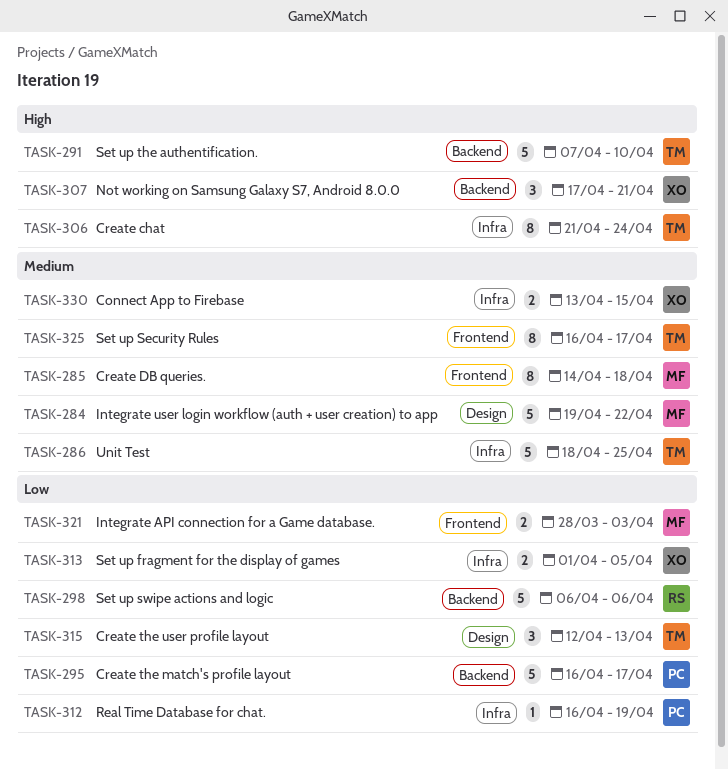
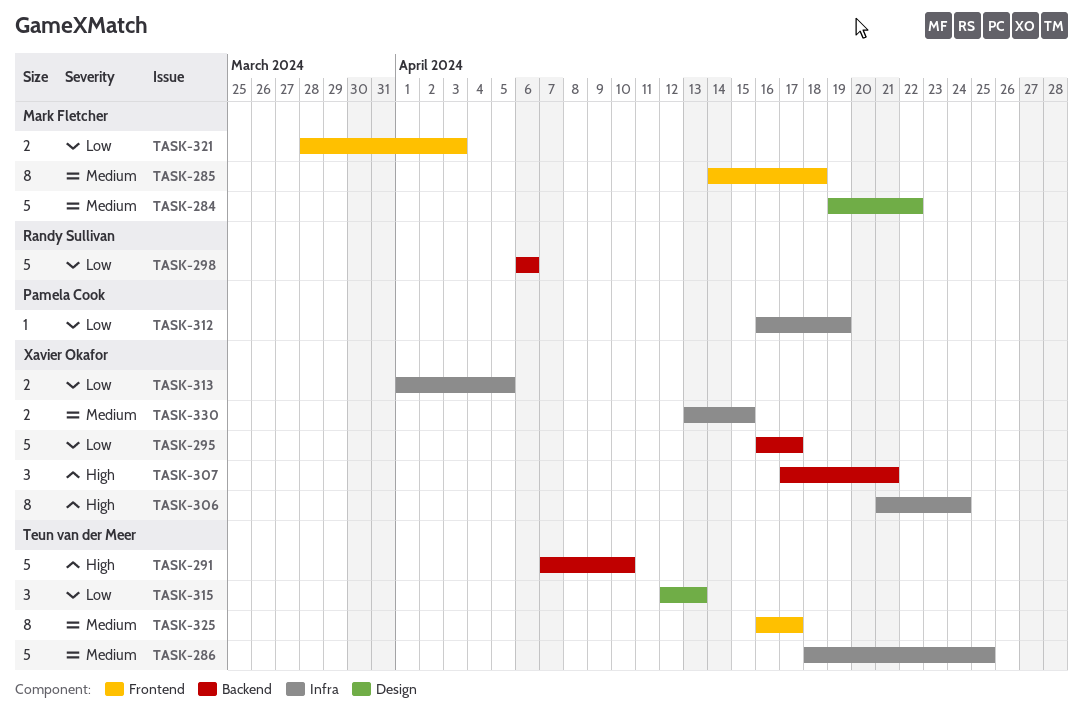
TASK-295, owner: Pamela Cook -> Xavier Okafor
TASK-306, owner: Teun van der Meer -> Xavier Okafor

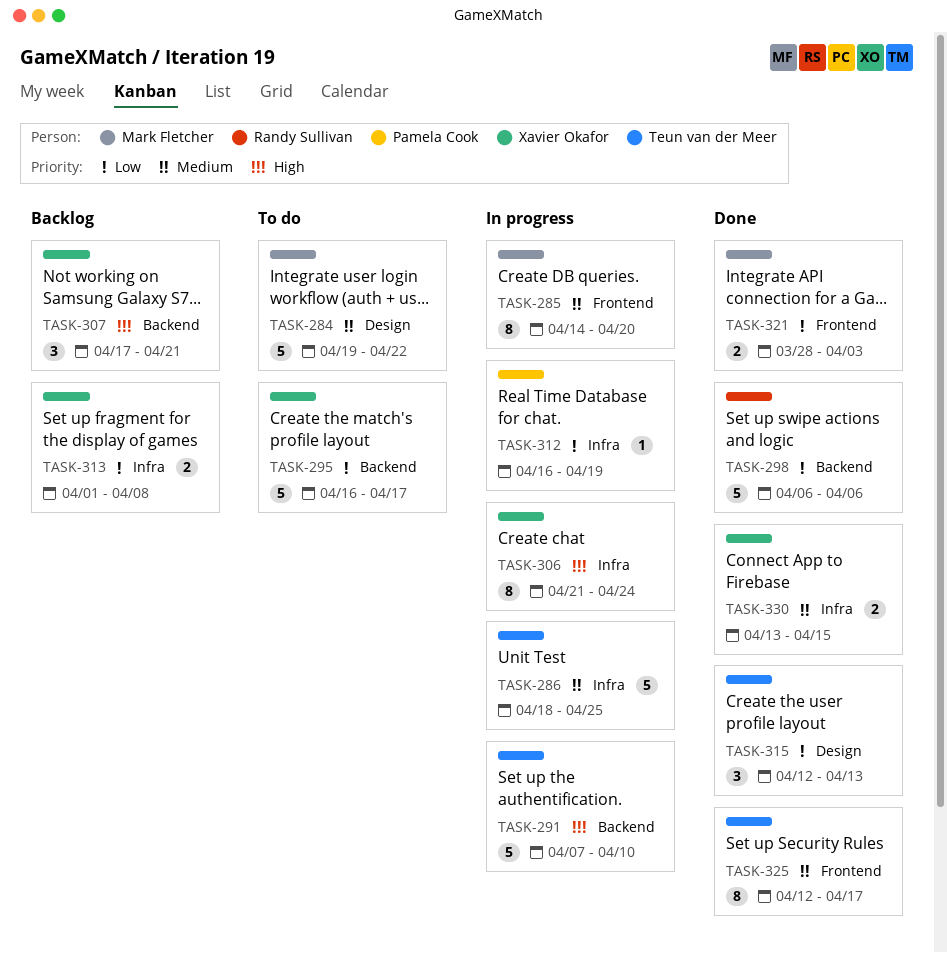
TASK-285, due: Apr 18 -> Apr 20
TASK-313, due: Apr 5 -> Apr 8
TASK-325, start: Apr 16 -> Apr 12

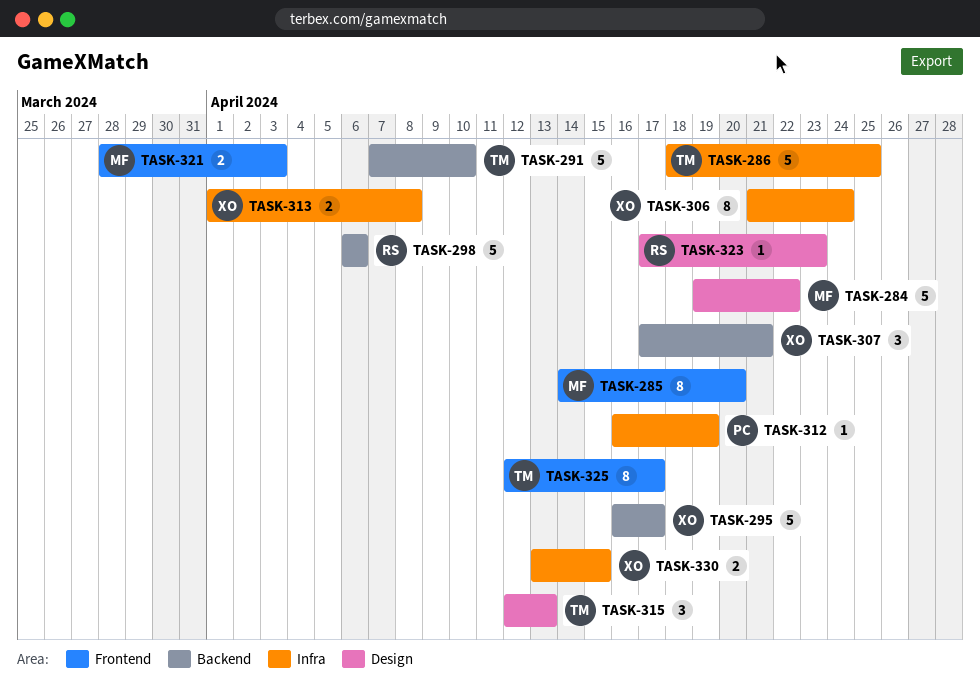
TASK-323: none -> present

